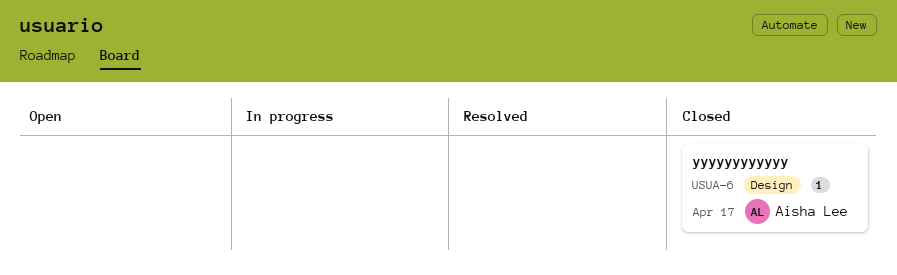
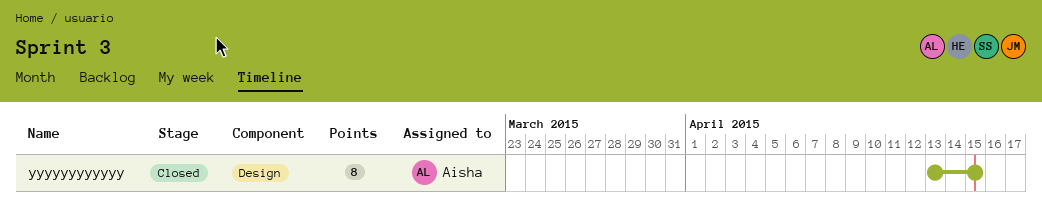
yyyyyyyyyyyy, estimate: 1 -> 8
yyyyyyyyyyyy, due: Apr 17 -> Apr 15

